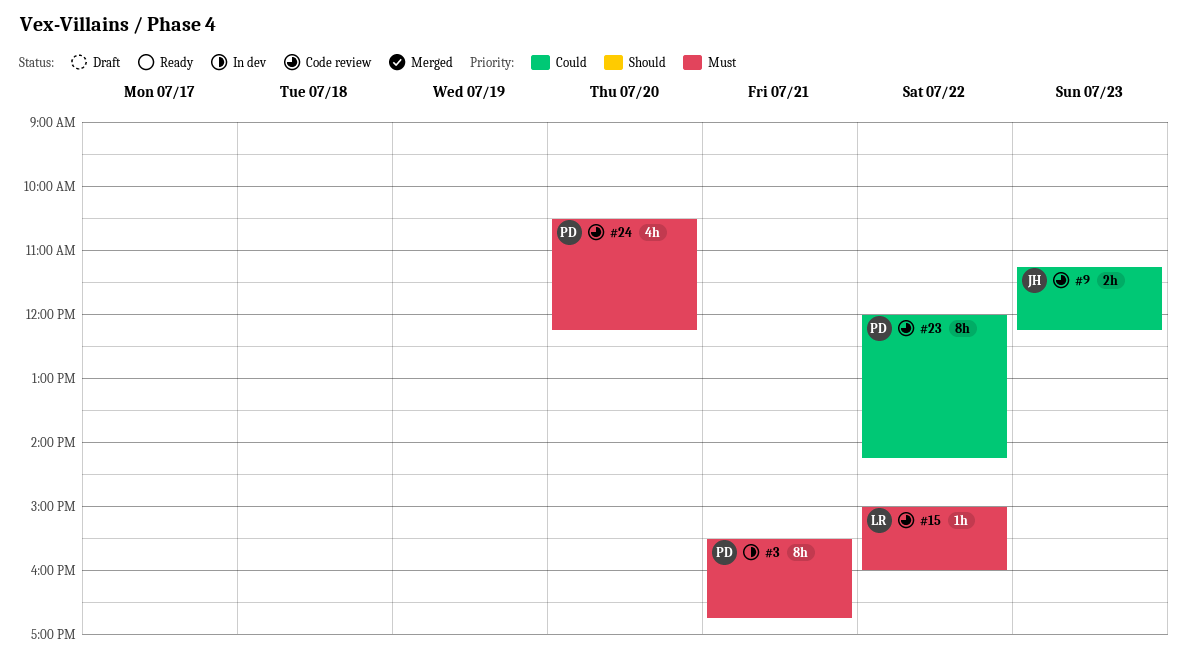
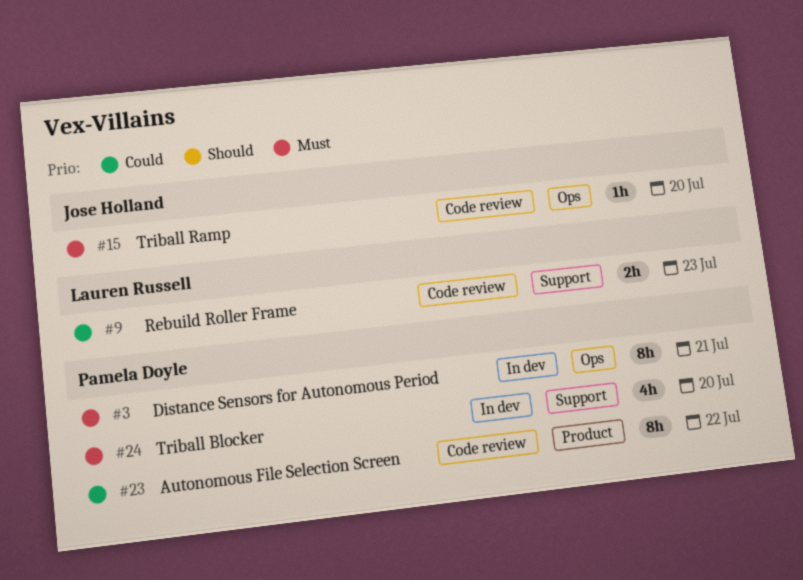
#9, owner: Jose Holland -> Lauren Russell
#15, owner: Lauren Russell -> Jose Holland
#15, day: Jul 22 -> Jul 20
#24, status: Code review -> In dev

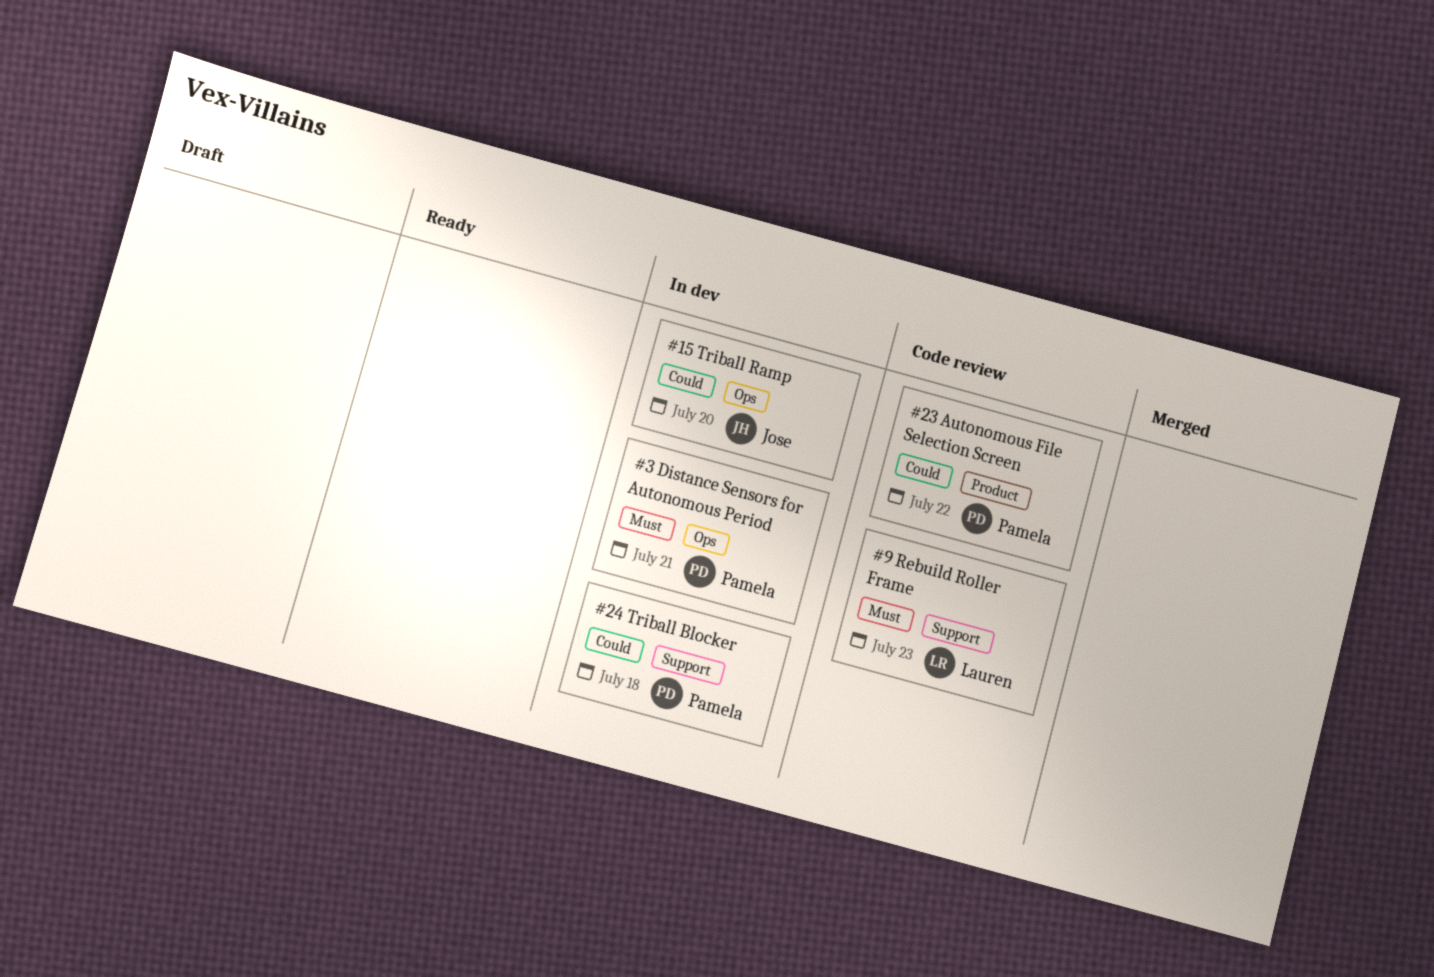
#9, priority: Could -> Must
#15, status: Code review -> In dev
#15, priority: Must -> Could
#24, priority: Must -> Could
#24, day: Jul 20 -> Jul 18

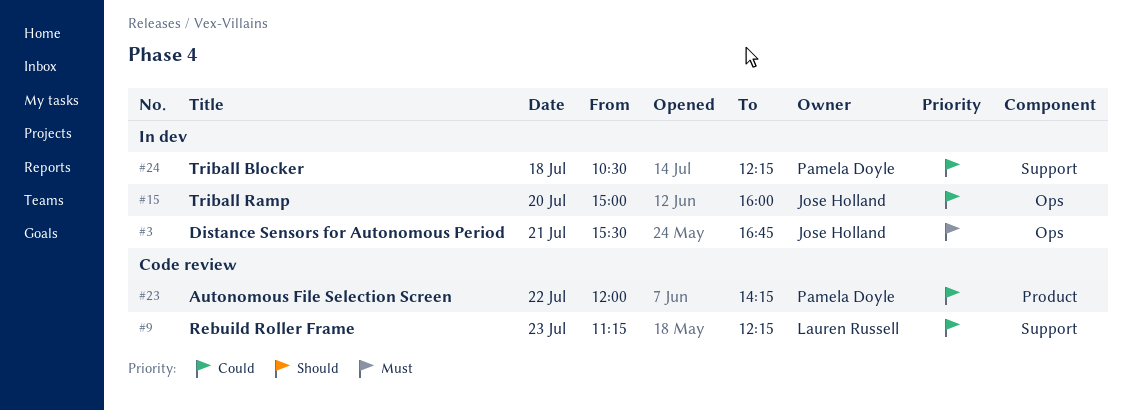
#3, owner: Pamela Doyle -> Jose Holland
#9, priority: Must -> Could

